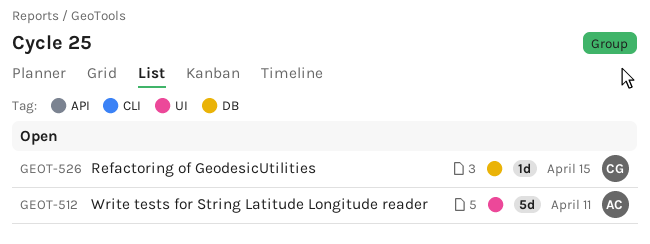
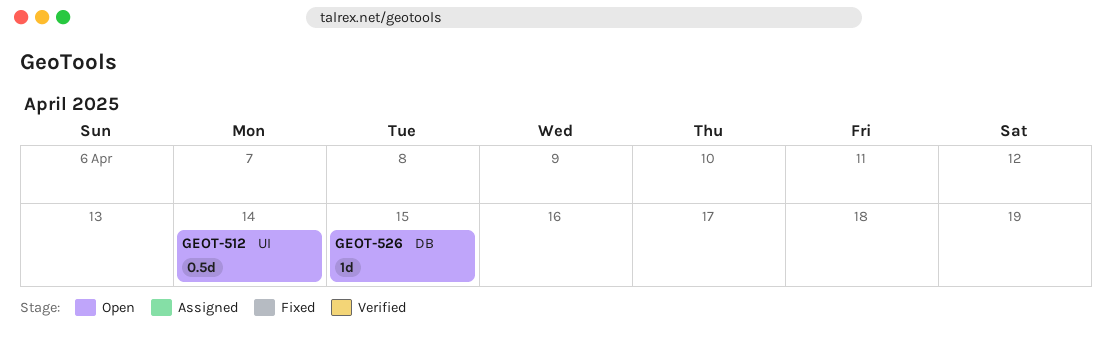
GEOT-512, estimate: 5d -> 0.5d
GEOT-512, due: Apr 11 -> Apr 14

